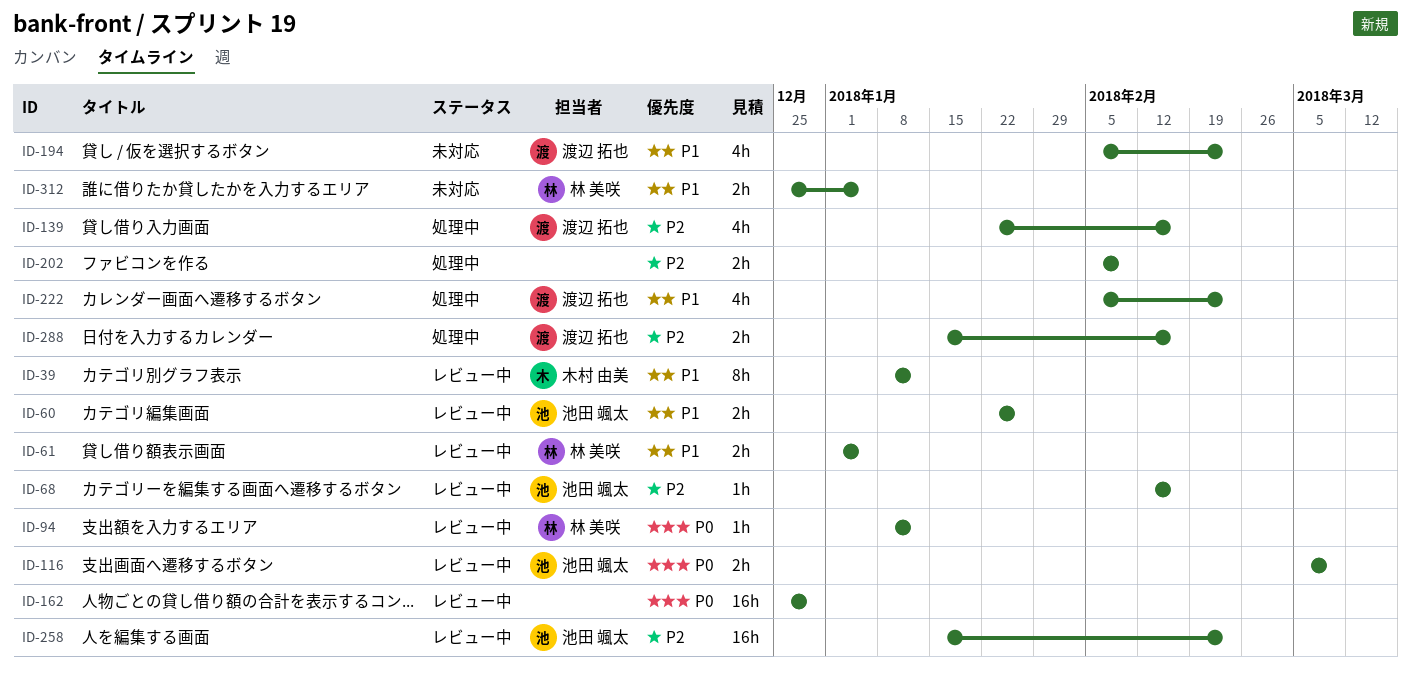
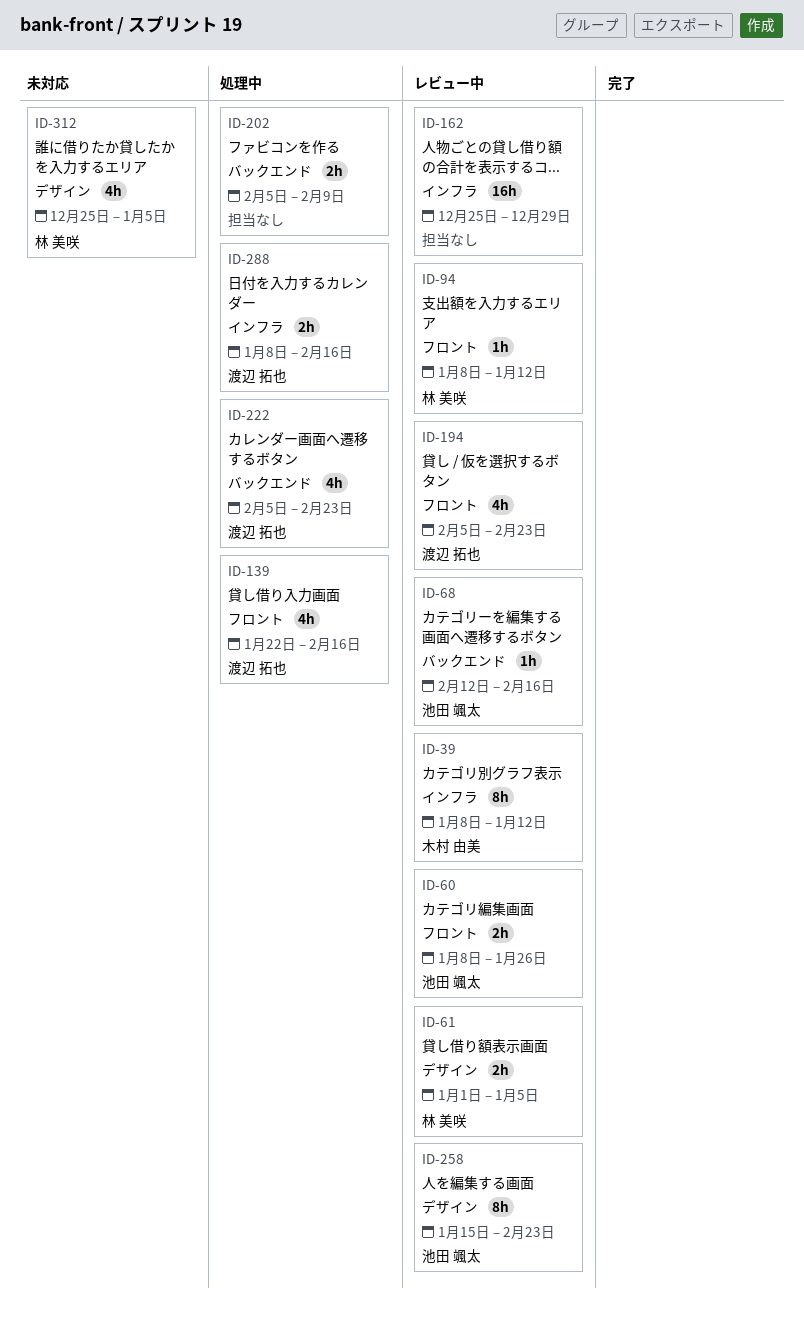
ID-60, start: Jan 22 -> Jan 8
ID-116: present -> none
ID-194, status: 未対応 -> レビュー中
ID-258, estimate: 16h -> 8h
ID-288, start: Jan 15 -> Jan 8
ID-312, estimate: 2h -> 4h

